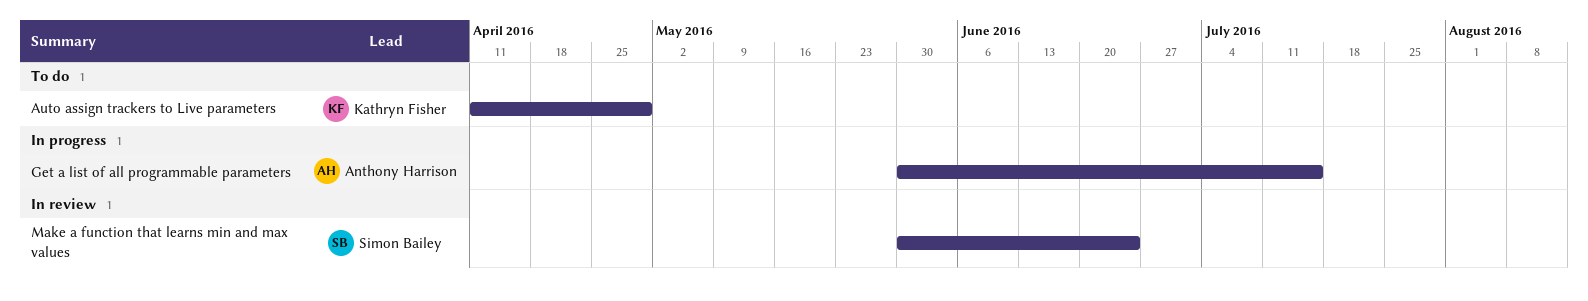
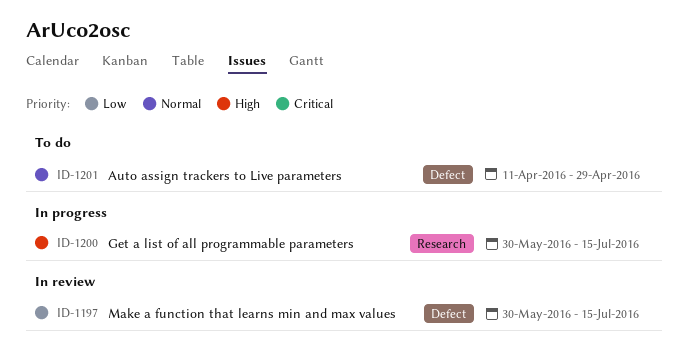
Make a function that learns min and max values, due: Jun 24 -> Jul 15

